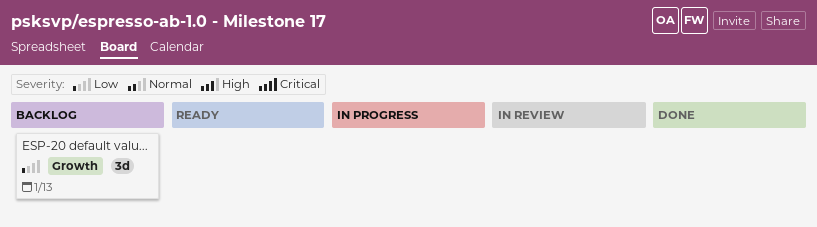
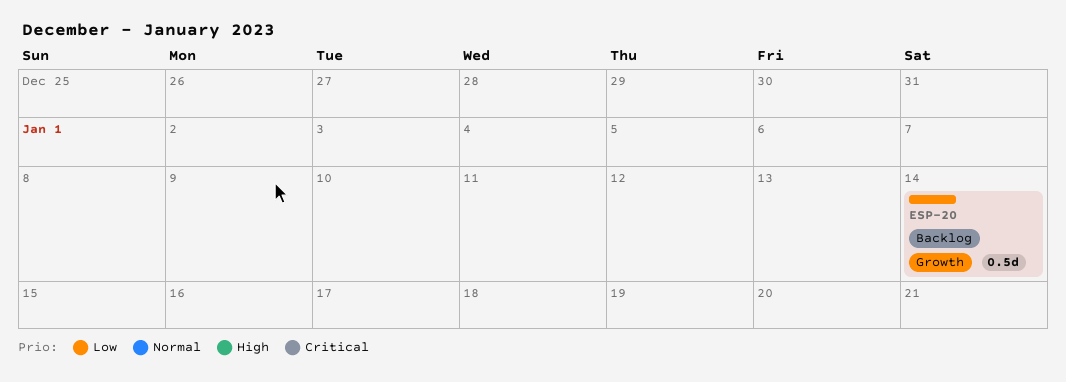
ESP-20, estimate: 3d -> 0.5d
ESP-20, due: Jan 13 -> Jan 14

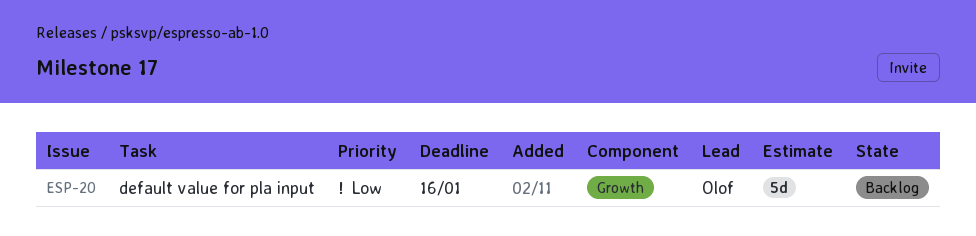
ESP-20, estimate: 0.5d -> 5d
ESP-20, due: Jan 14 -> Jan 16

